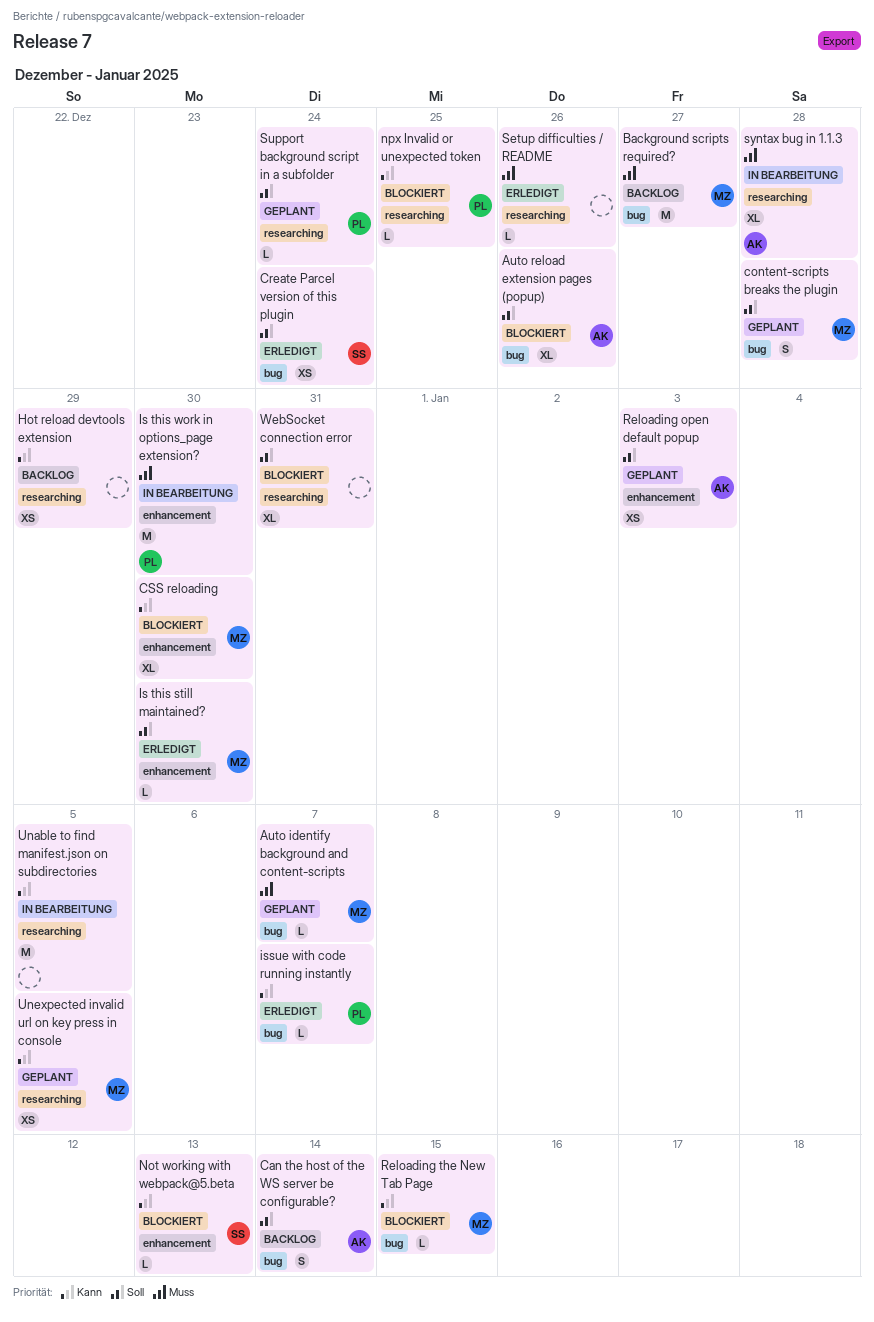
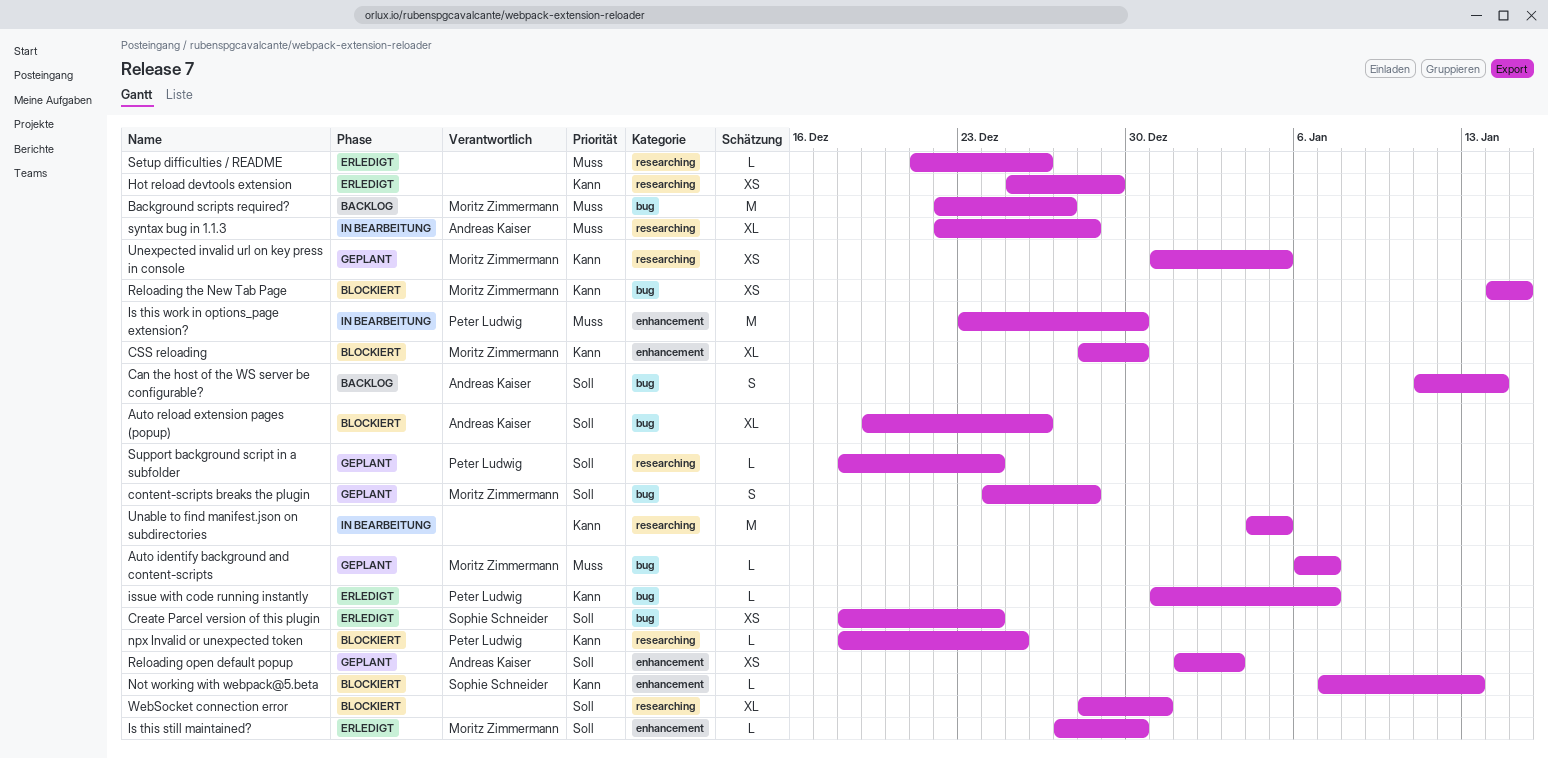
Hot reload devtools extension, status: Backlog -> Erledigt
Reloading the New Tab Page, estimate: L -> XS

